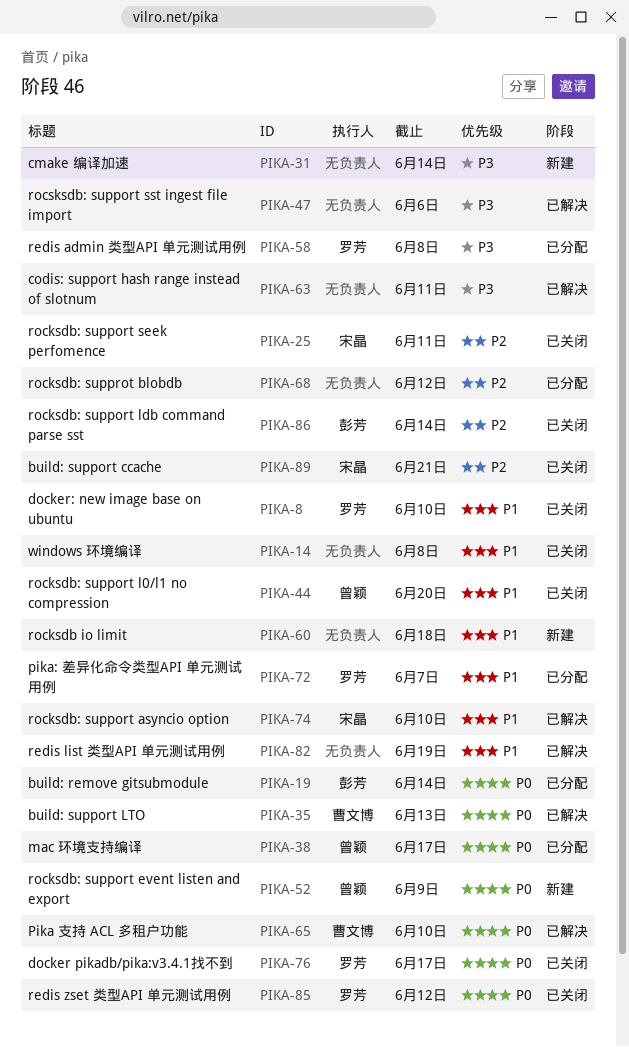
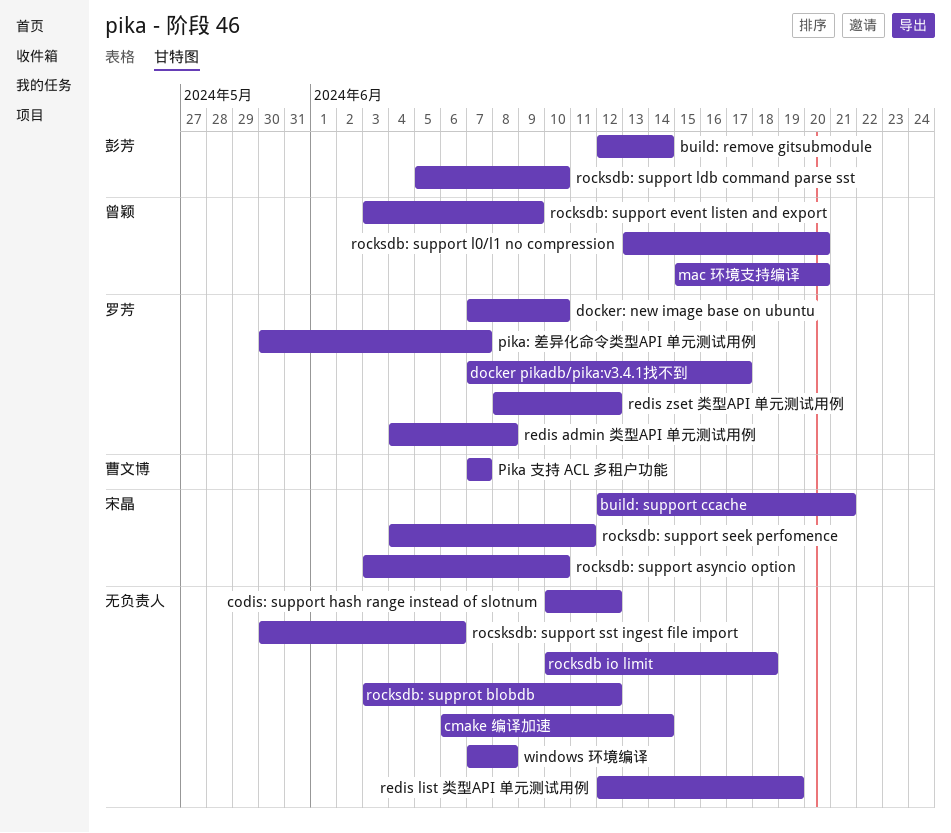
build: support LTO: present -> none
codis: support hash range instead of slotnum, due: Jun 11 -> Jun 12
mac 环境支持编译, due: Jun 17 -> Jun 20
Pika 支持 ACL 多租户功能, due: Jun 10 -> Jun 7
rocksdb: support ldb command parse sst, due: Jun 14 -> Jun 10

